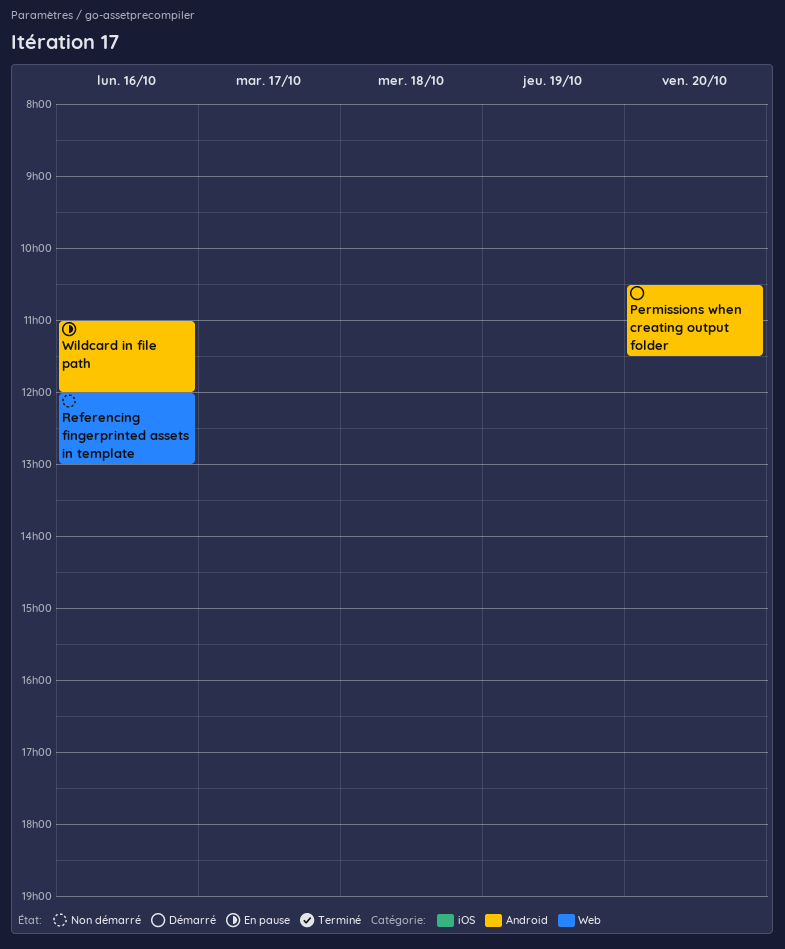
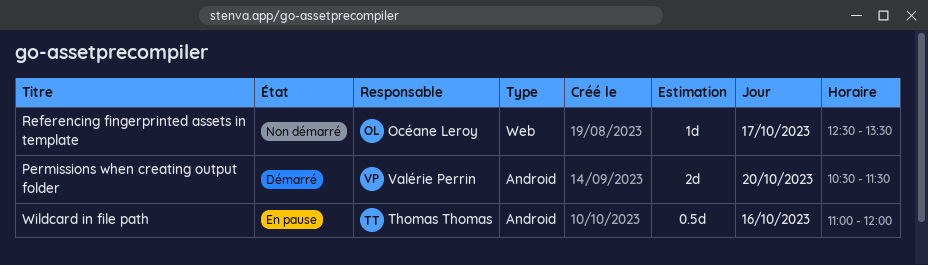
Referencing fingerprinted assets in template, day: Oct 16 -> Oct 17
Referencing fingerprinted assets in template, begins: 12:00 -> 12:30
Referencing fingerprinted assets in template, ends: 13:00 -> 13:30

